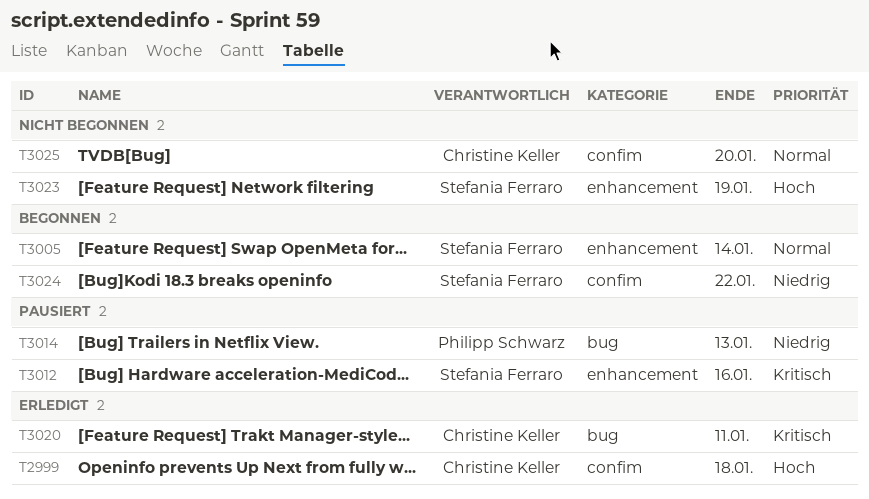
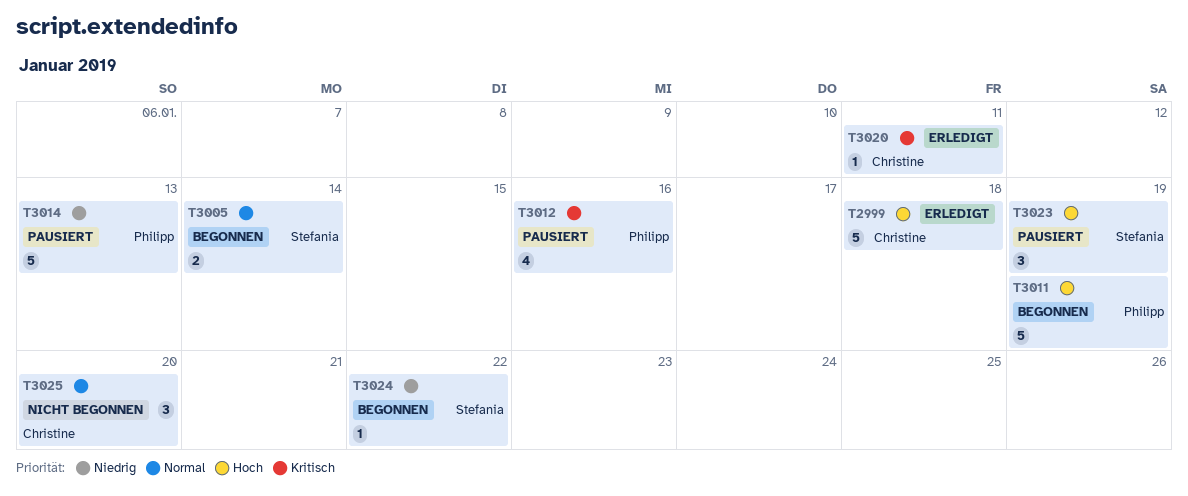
T3011: none -> present
T3012, owner: Stefania Ferraro -> Philipp Schwarz
T3023, status: Nicht begonnen -> Pausiert

